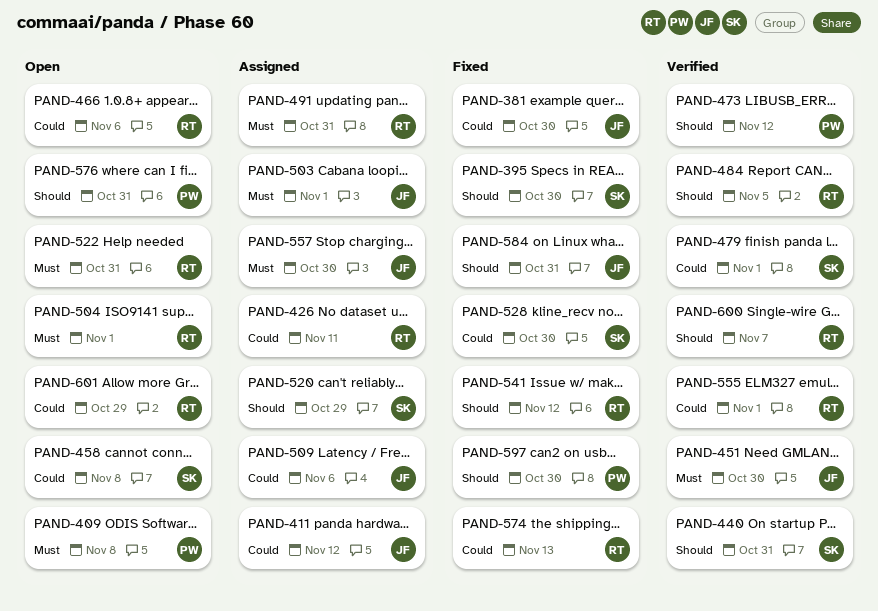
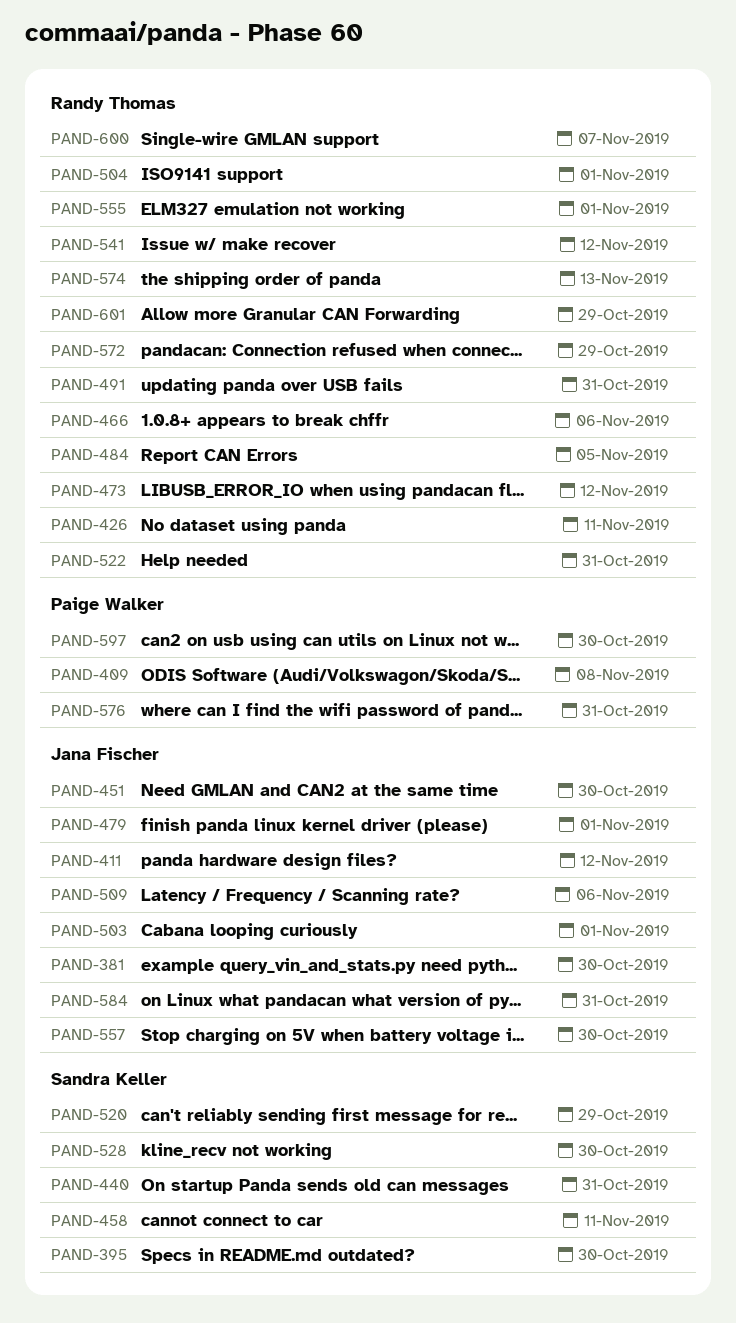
PAND-458, due: Nov 8 -> Nov 11
PAND-473, owner: Paige Walker -> Randy Thomas
PAND-479, owner: Sandra Keller -> Jana Fischer
PAND-572: none -> present

